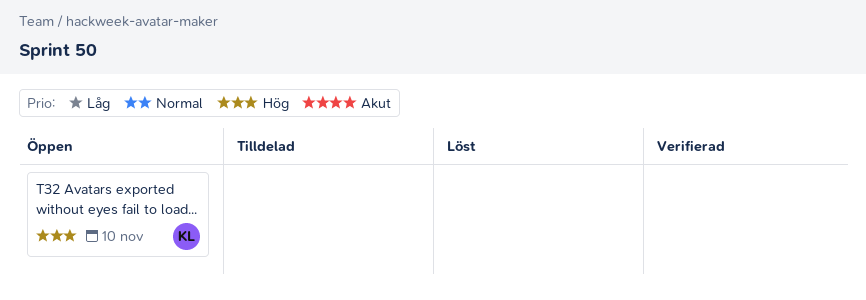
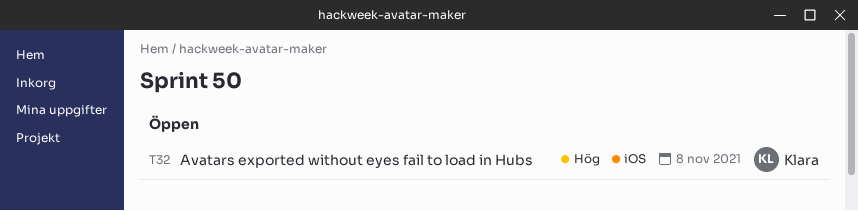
T32, due: Nov 10 -> Nov 8

